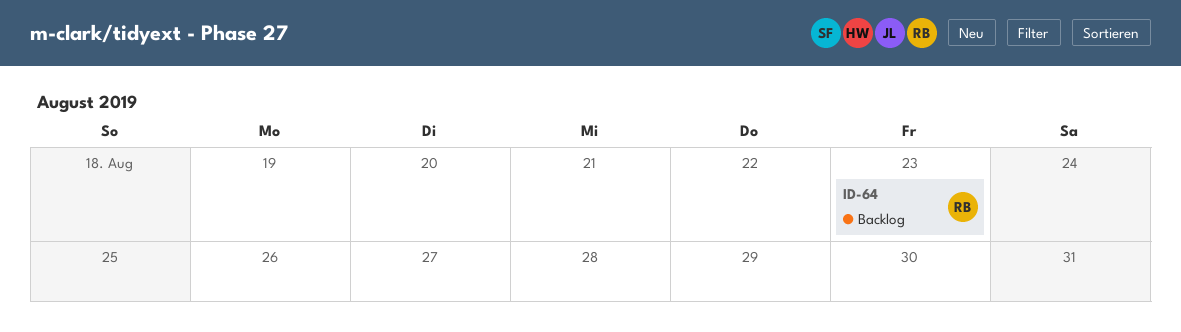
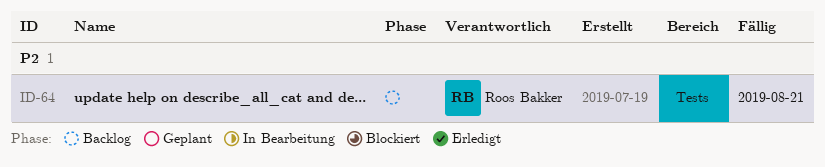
ID-64, due: Aug 23 -> Aug 21

